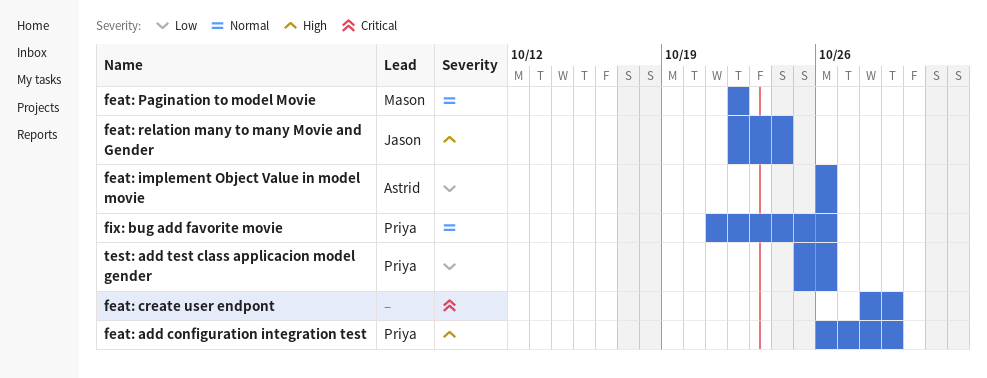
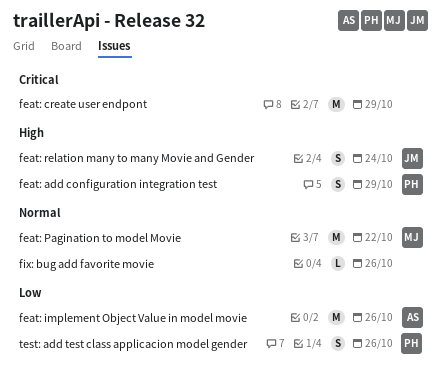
fix: bug add favorite movie, owner: Priya -> none

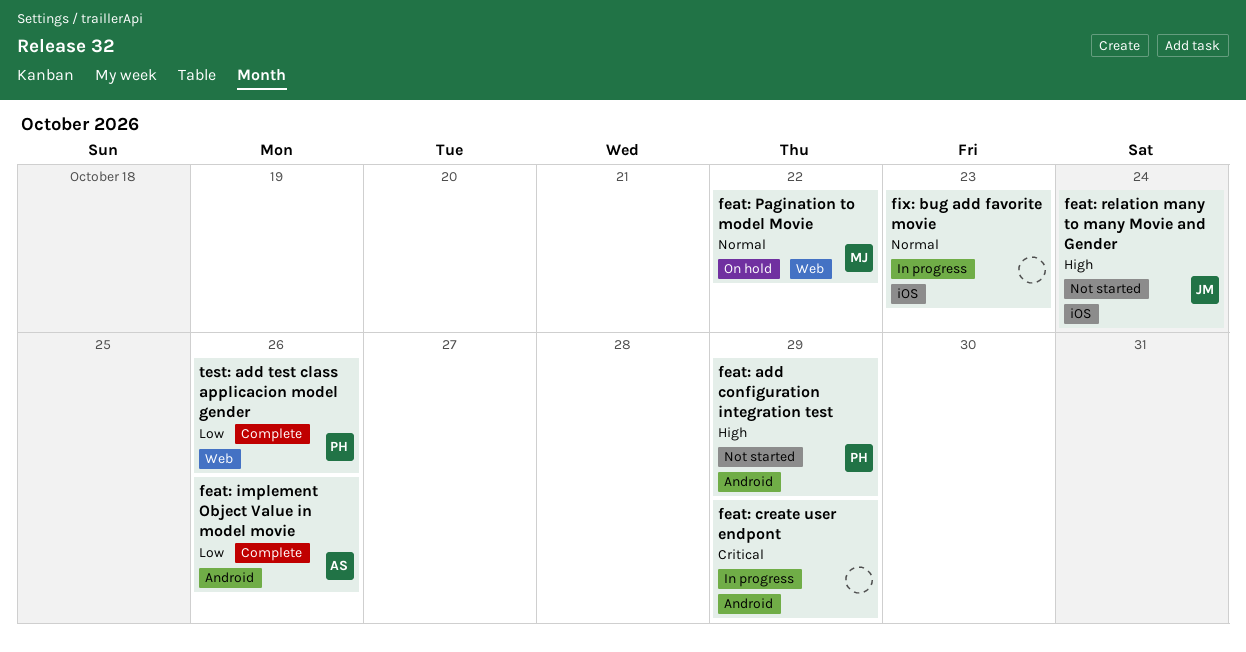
fix: bug add favorite movie, due: Oct 26 -> Oct 23

